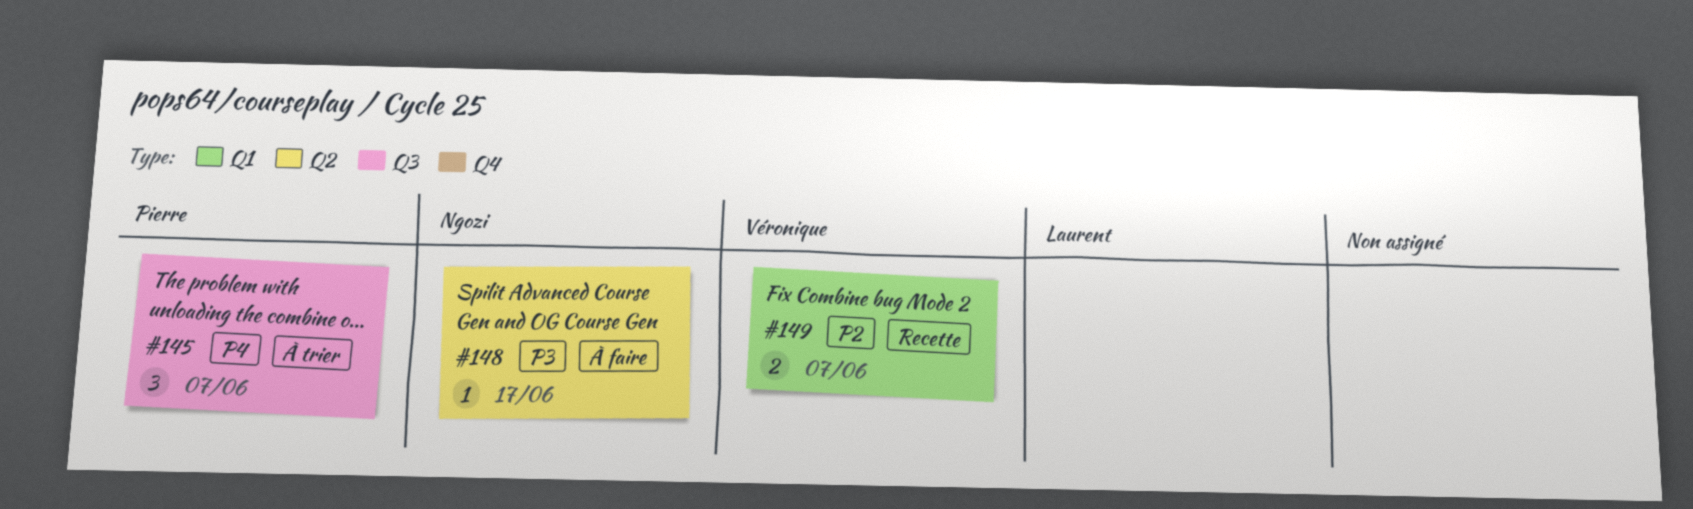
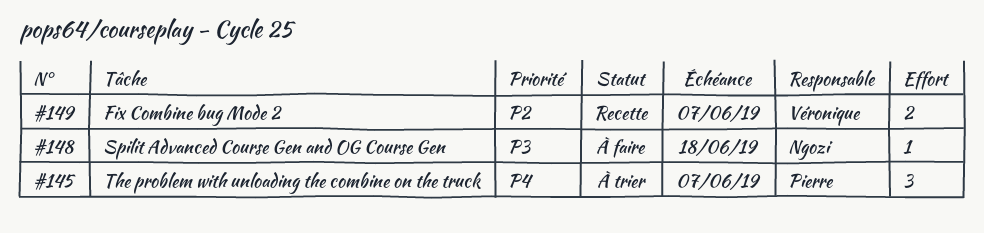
#148, due: Jun 17 -> Jun 18

